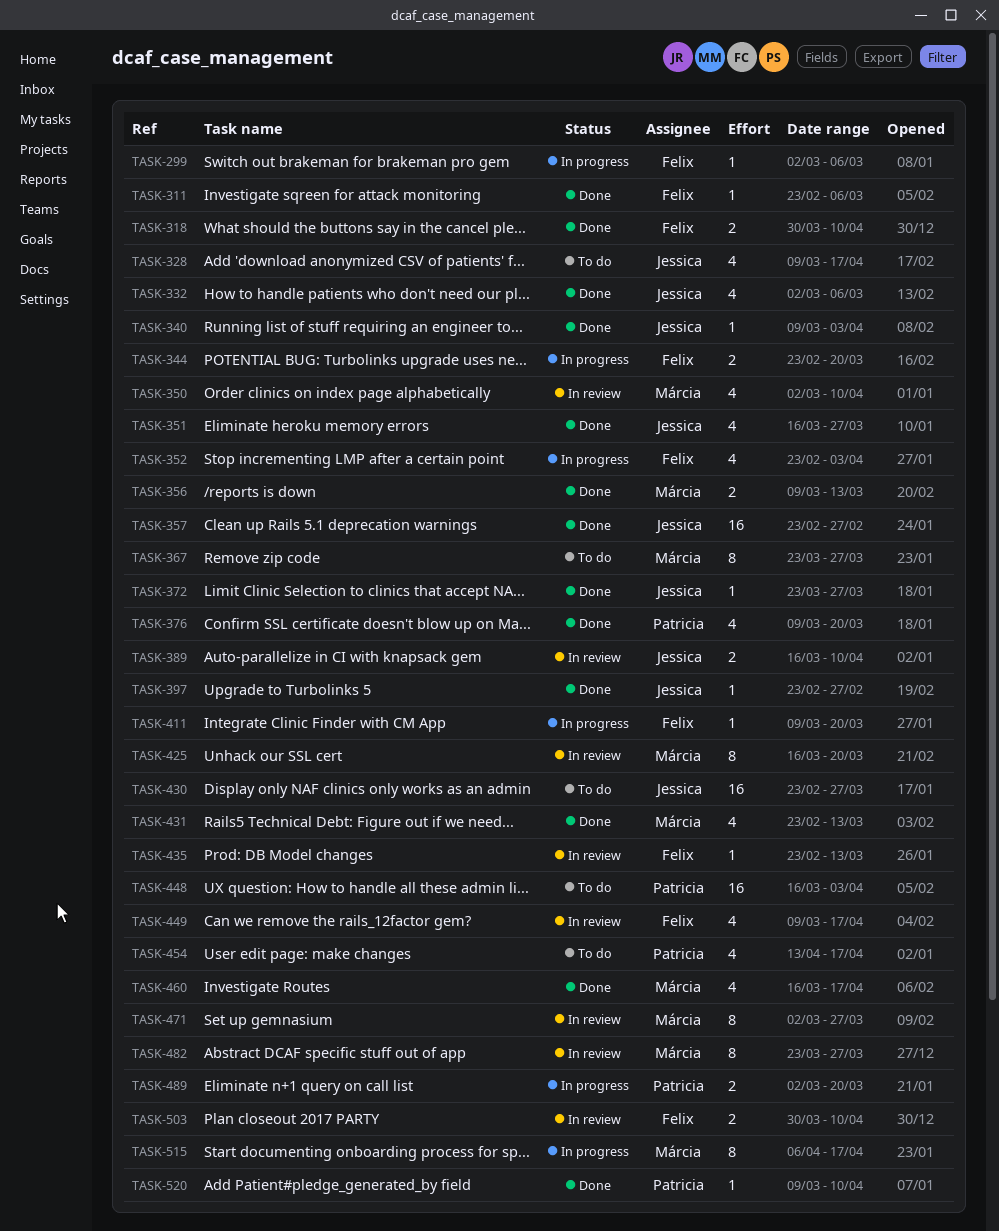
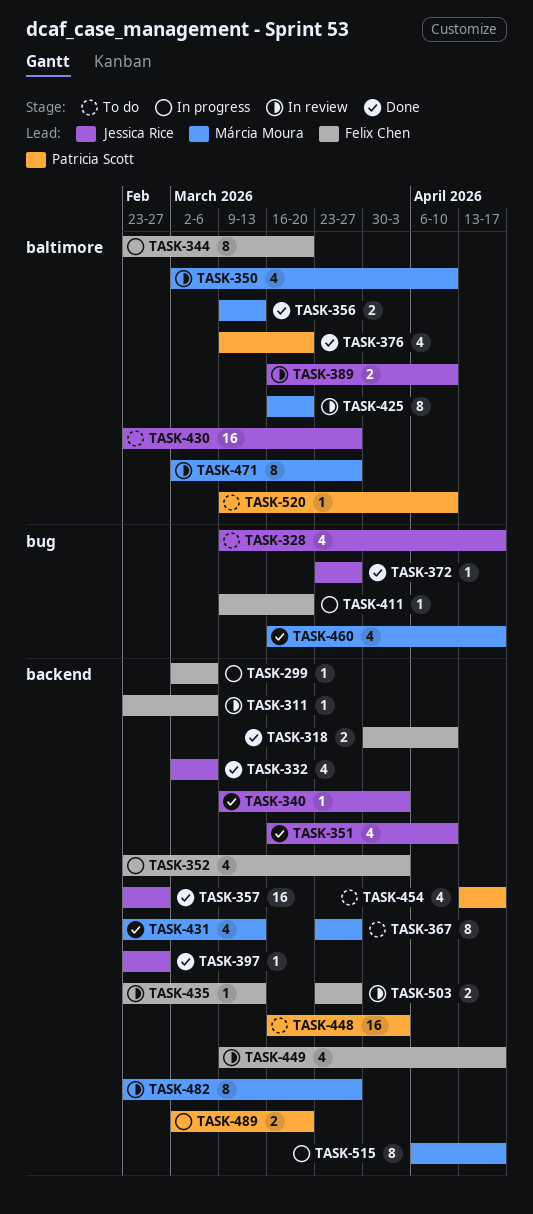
TASK-311, status: Done -> In review
TASK-344, estimate: 2 -> 8
TASK-351, due: Mar 27 -> Apr 10
TASK-482, start: Mar 23 -> Feb 23
TASK-503, start: Mar 30 -> Mar 23
TASK-503, due: Apr 10 -> Mar 27
TASK-520, status: Done -> To do

